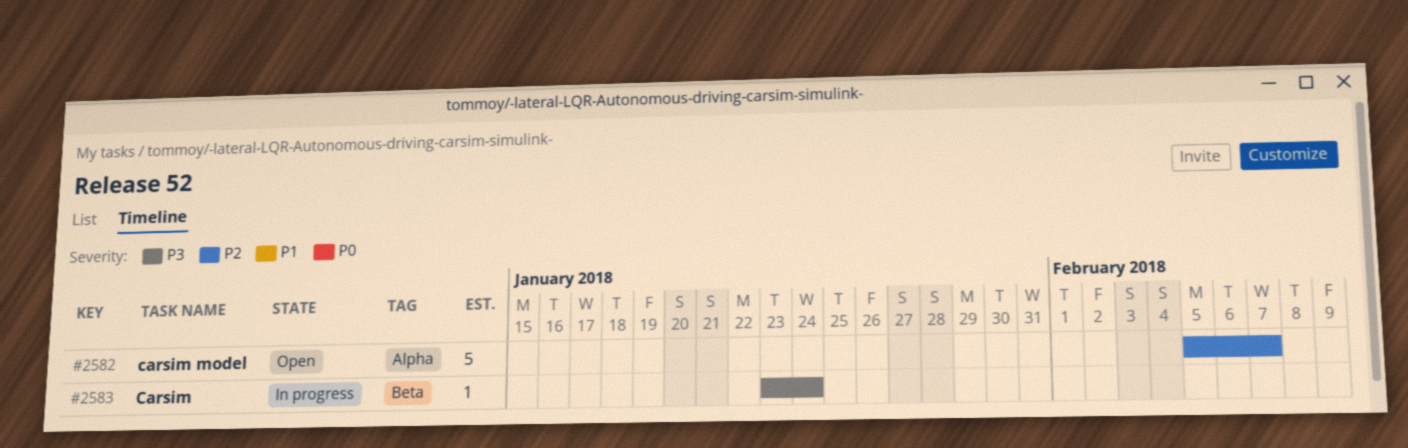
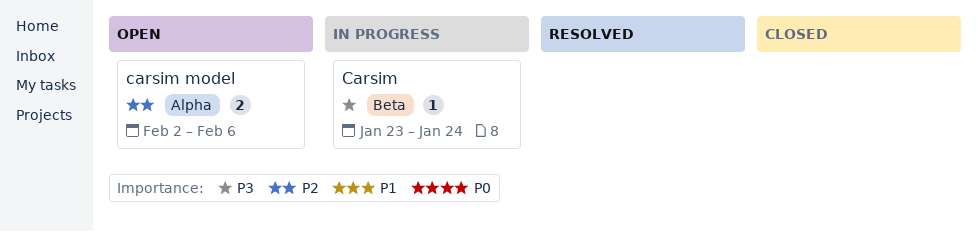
carsim model, estimate: 5 -> 2
carsim model, start: Feb 5 -> Feb 2
carsim model, due: Feb 7 -> Feb 6

